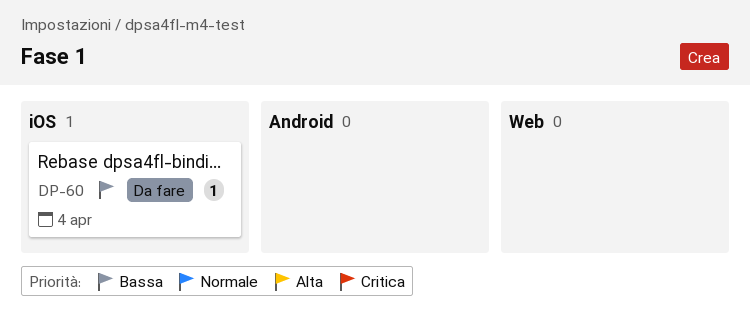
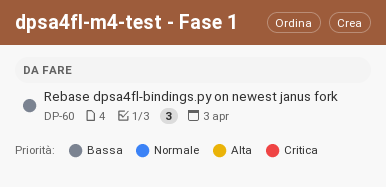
DP-60, estimate: 1 -> 3
DP-60, due: Apr 4 -> Apr 3

